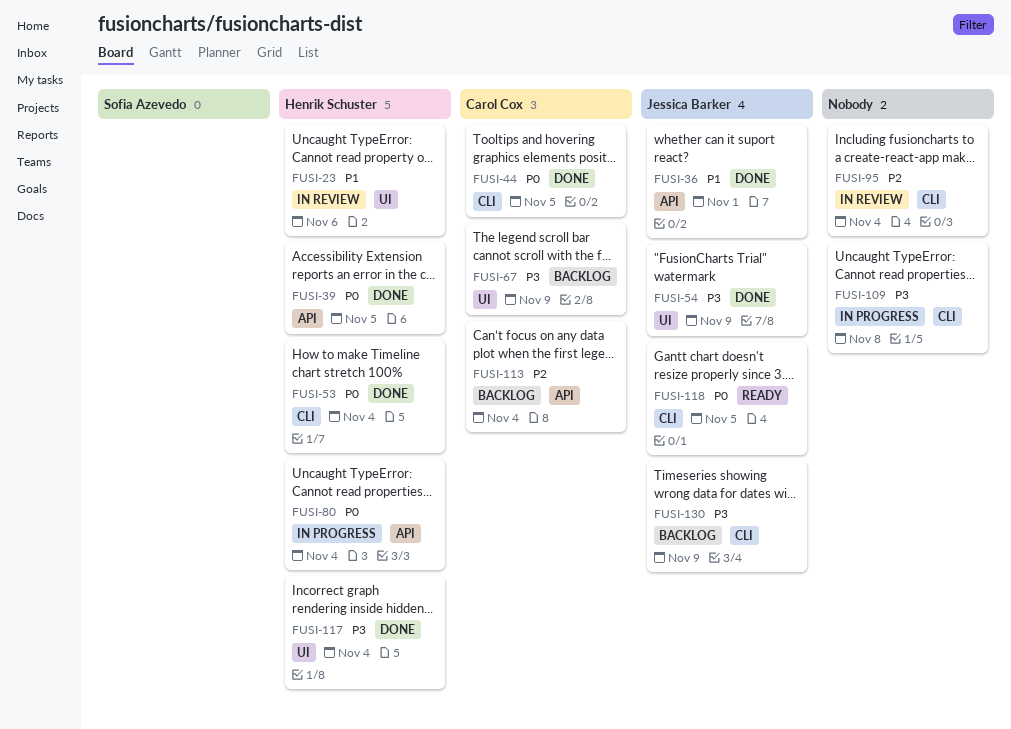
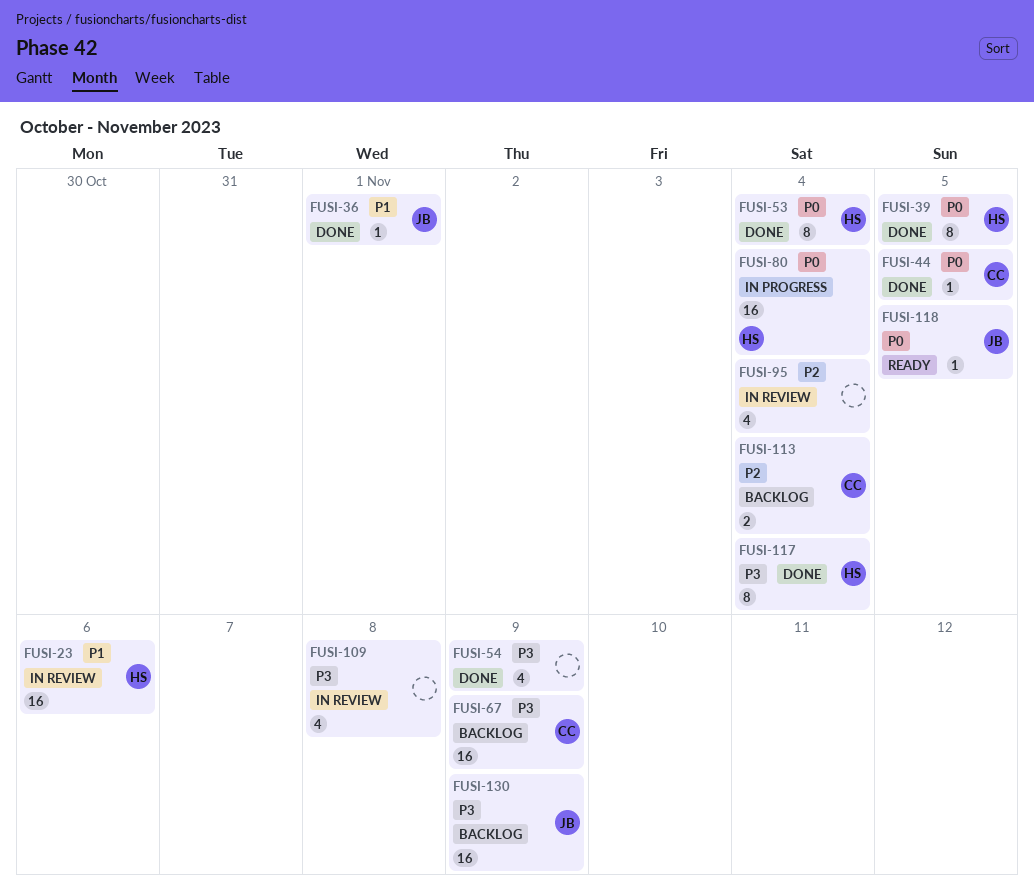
FUSI-54, owner: Jessica Barker -> none
FUSI-109, status: In progress -> In review

